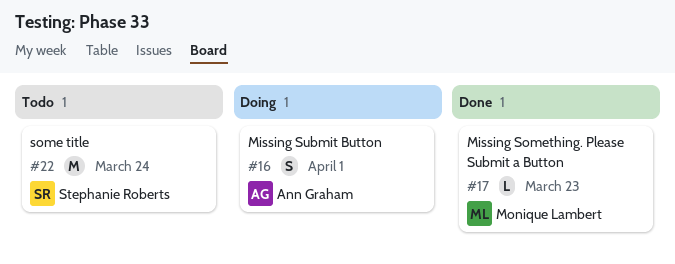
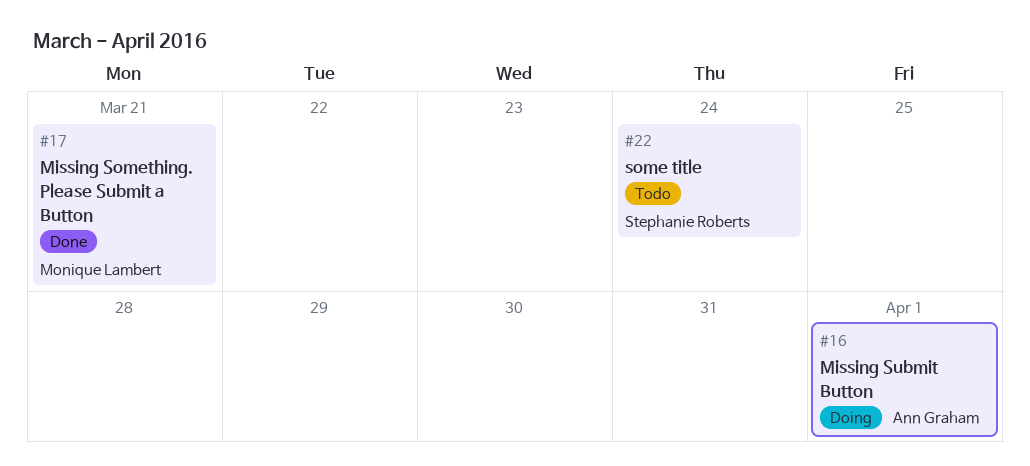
#17, due: Mar 23 -> Mar 21

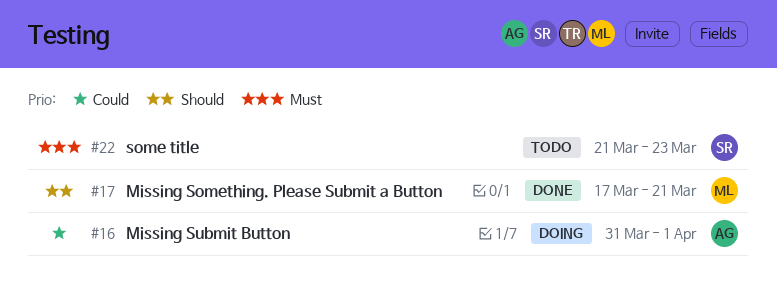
#22, due: Mar 24 -> Mar 23

